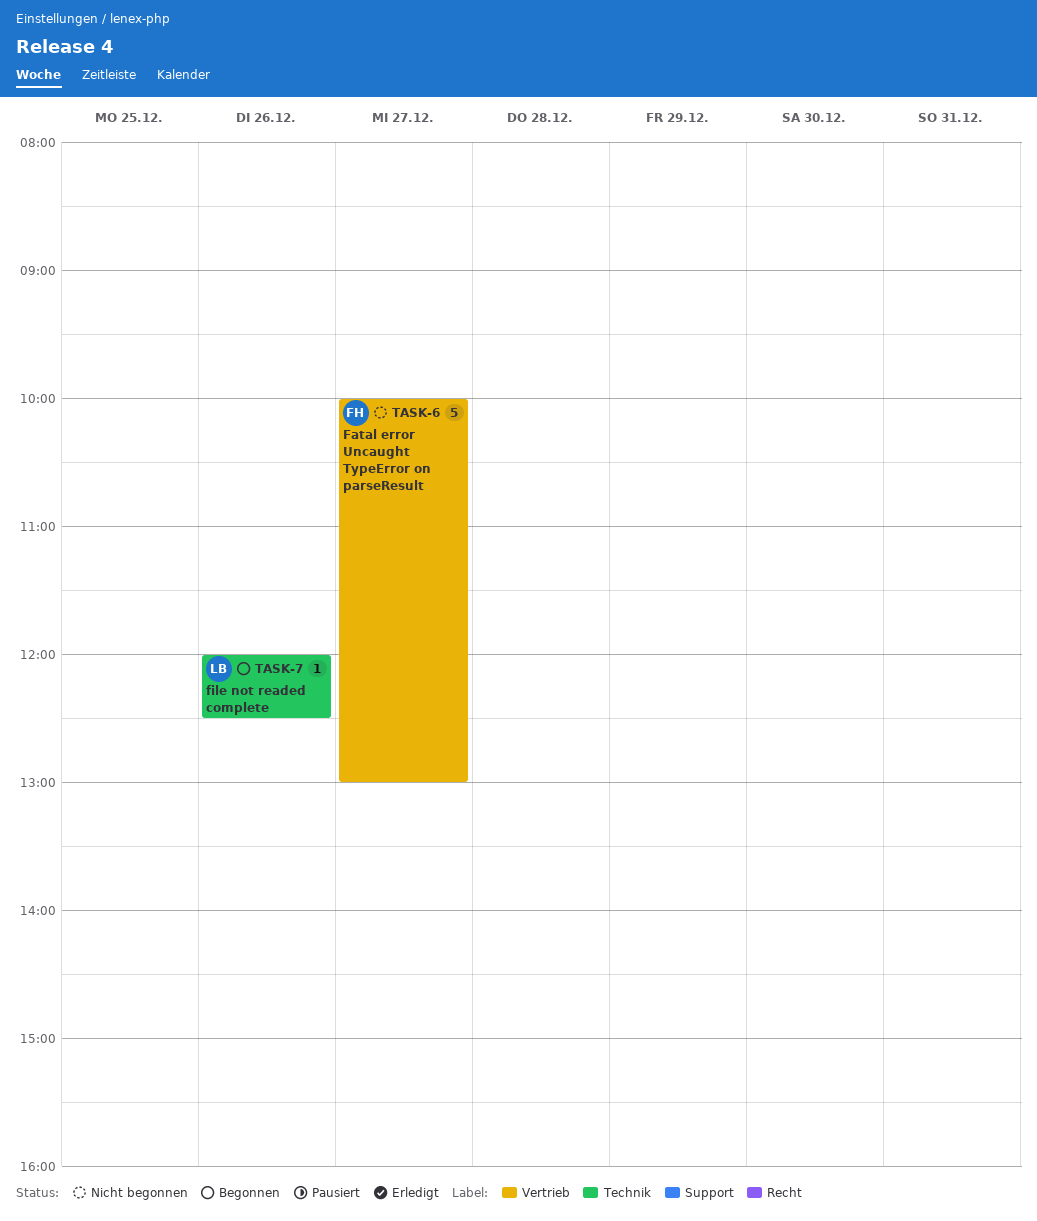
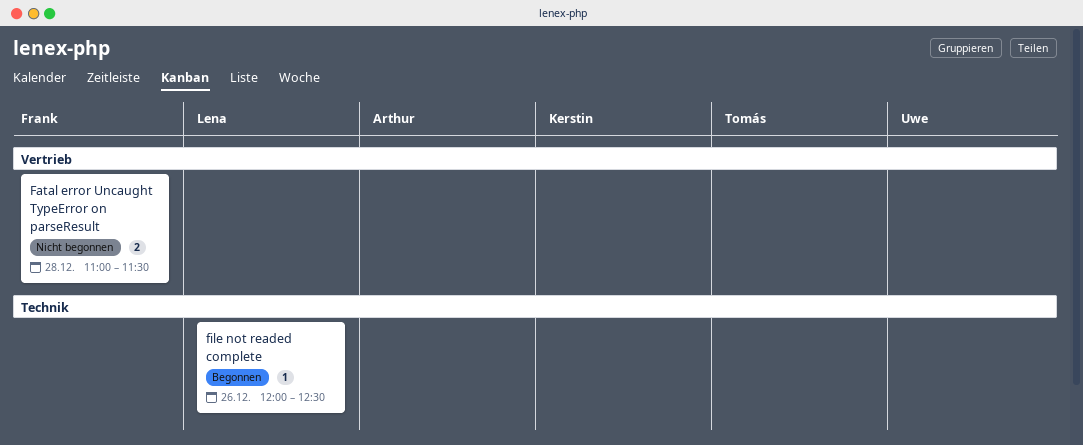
Fatal error Uncaught TypeError on parseResult, estimate: 5 -> 2
Fatal error Uncaught TypeError on parseResult, day: Dec 27 -> Dec 28
Fatal error Uncaught TypeError on parseResult, begins: 10:00 -> 11:00
Fatal error Uncaught TypeError on parseResult, ends: 13:00 -> 11:30

